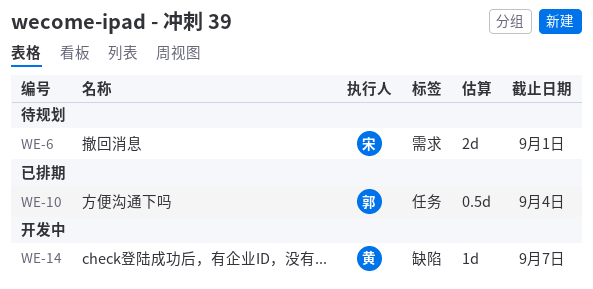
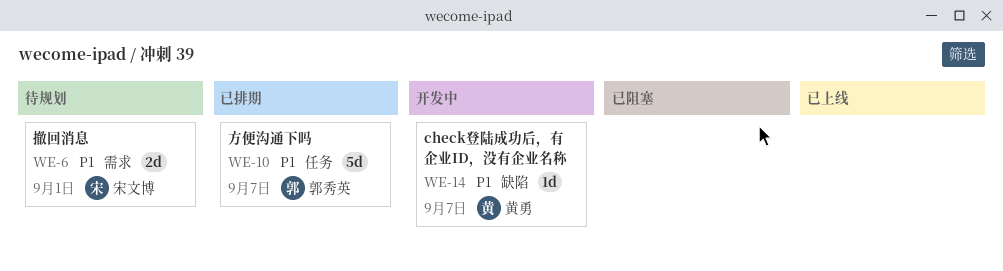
WE-10, estimate: 0.5d -> 5d
WE-10, due: Sep 4 -> Sep 7

